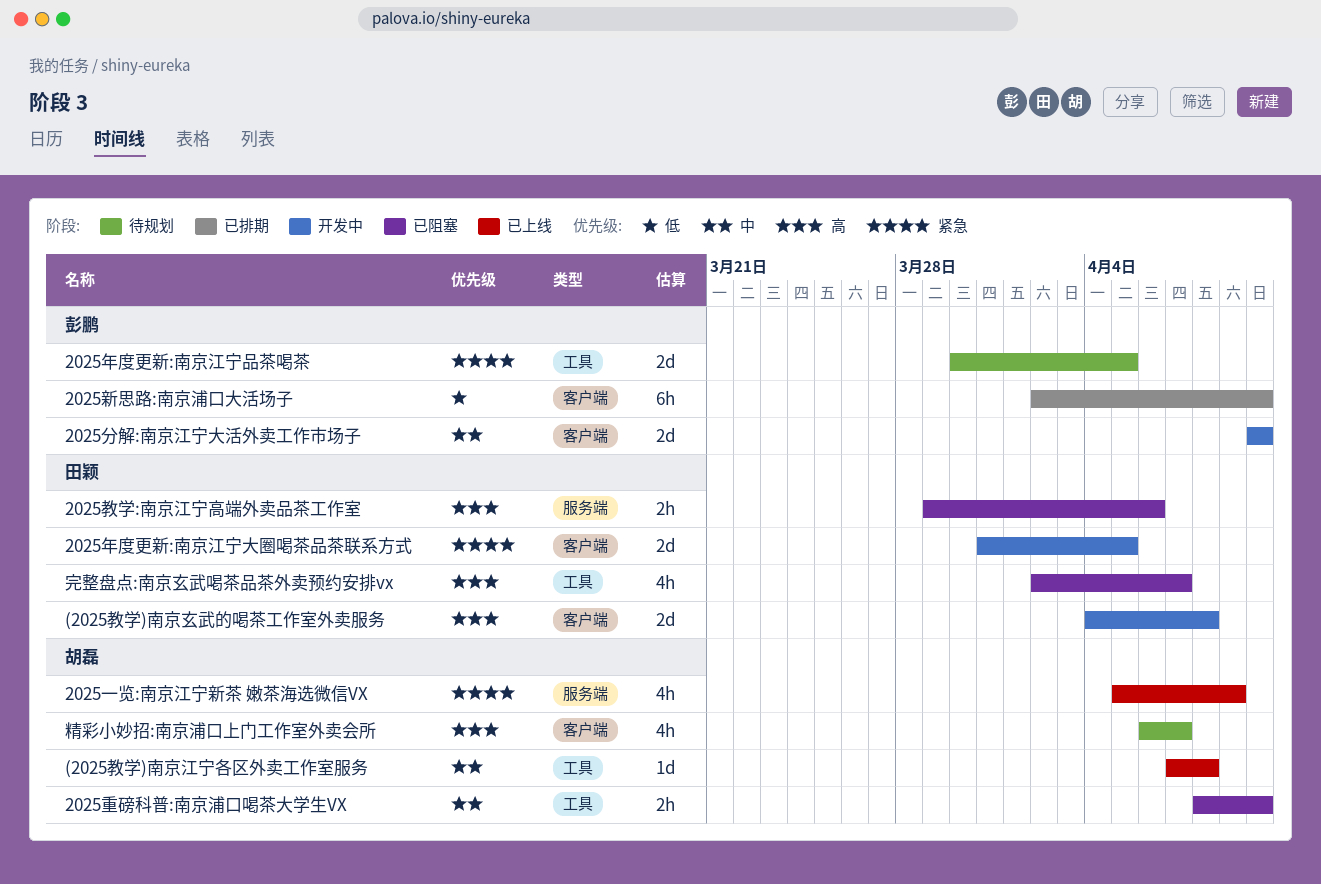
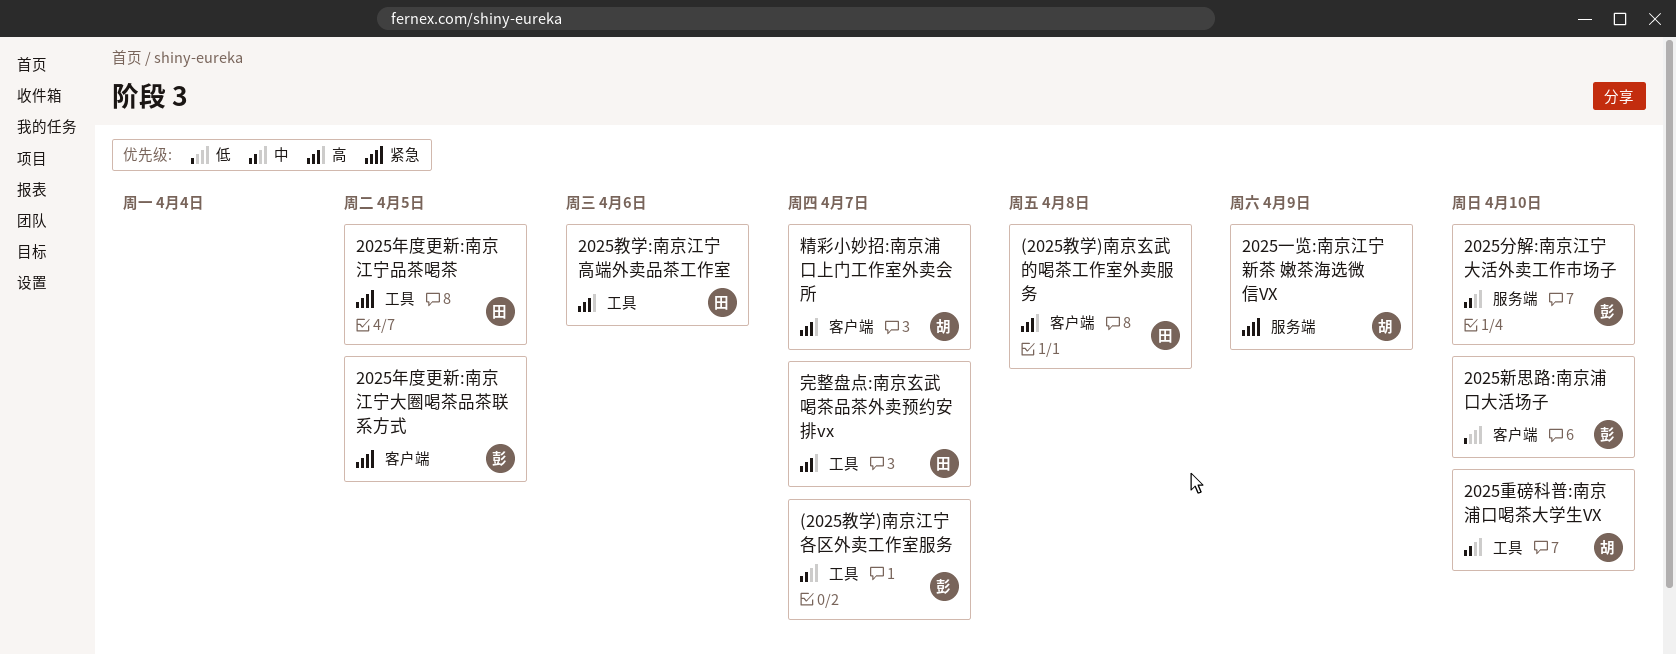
(2025教学)南京江宁各区外卖工作室服务, owner: 胡磊 -> 彭鹏
(2025教学)南京江宁各区外卖工作室服务, due: Apr 8 -> Apr 7
2025分解:南京江宁大活外卖工作市场子, label: 客户端 -> 服务端
2025年度更新:南京江宁品茶喝茶, owner: 彭鹏 -> 田颖
2025年度更新:南京江宁大圈喝茶品茶联系方式, owner: 田颖 -> 彭鹏
2025教学:南京江宁高端外卖品茶工作室, label: 服务端 -> 工具

